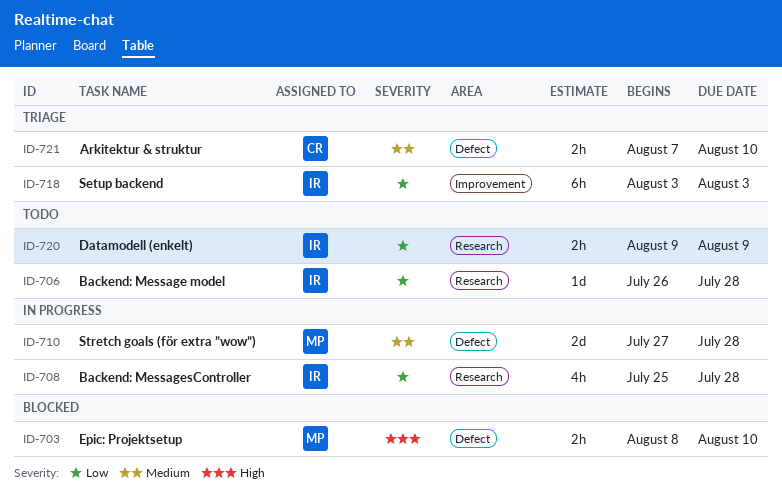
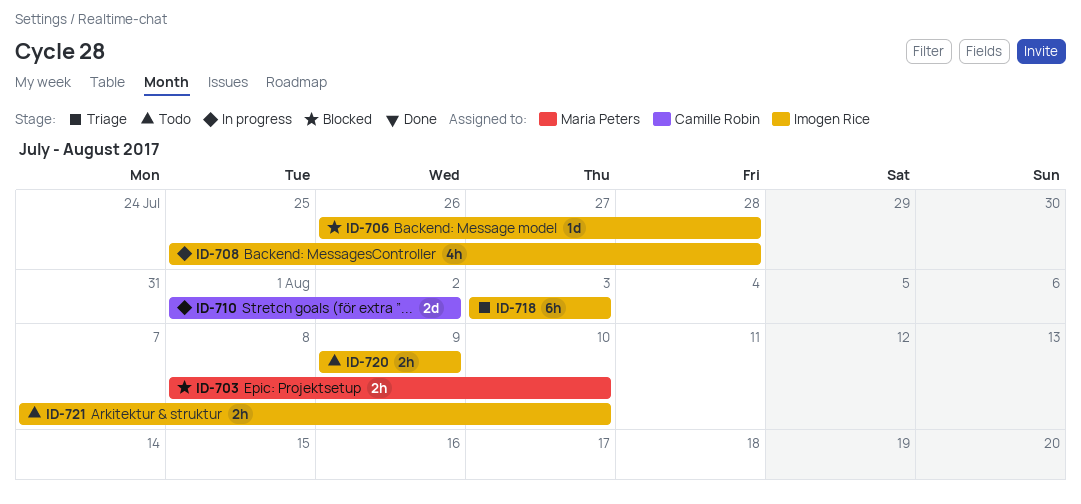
ID-706, status: Todo -> Blocked
ID-710, owner: Maria Peters -> Camille Robin
ID-710, start: Jul 27 -> Aug 1
ID-710, due: Jul 28 -> Aug 2
ID-721, status: Triage -> Todo
ID-721, owner: Camille Robin -> Imogen Rice

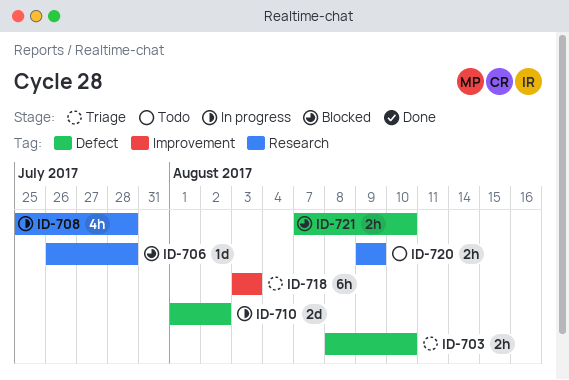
ID-703, status: Blocked -> Triage
ID-721, status: Todo -> Blocked

